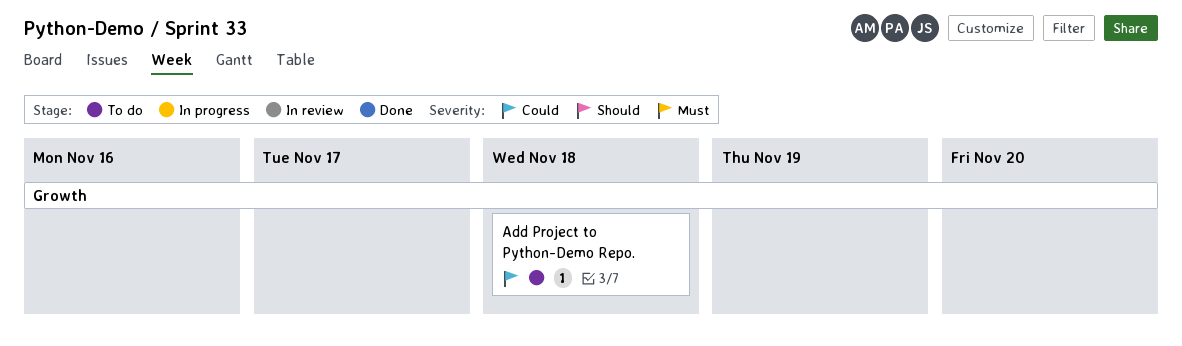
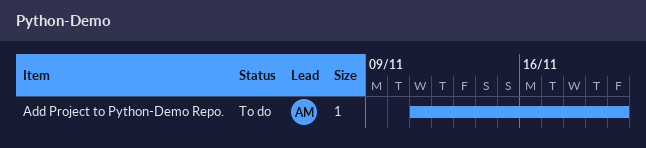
Add Project to Python-Demo Repo., due: Nov 18 -> Nov 20

